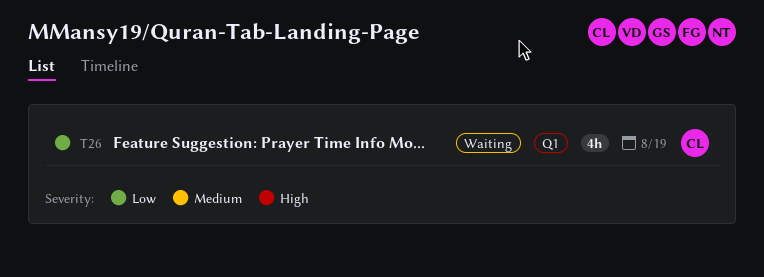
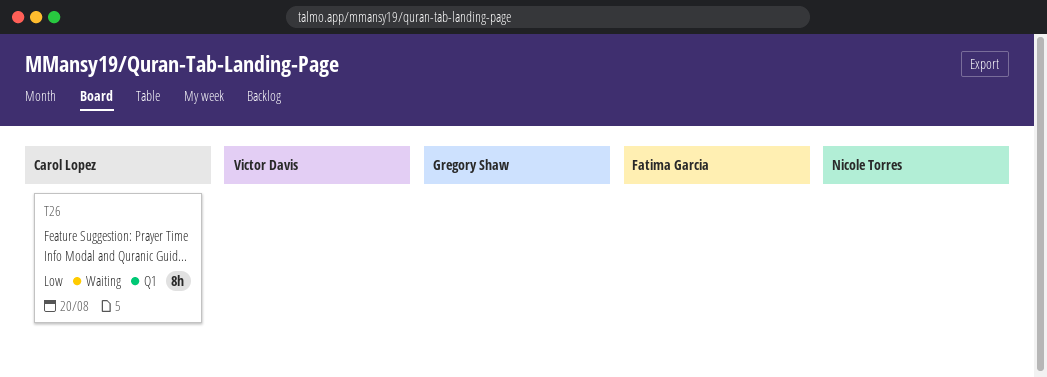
T26, estimate: 4h -> 8h
T26, due: Aug 19 -> Aug 20

